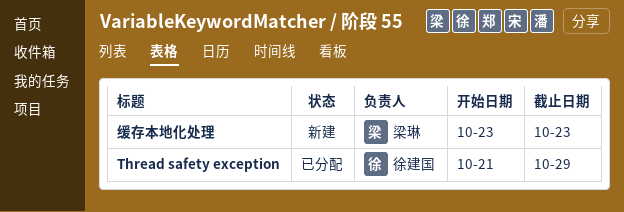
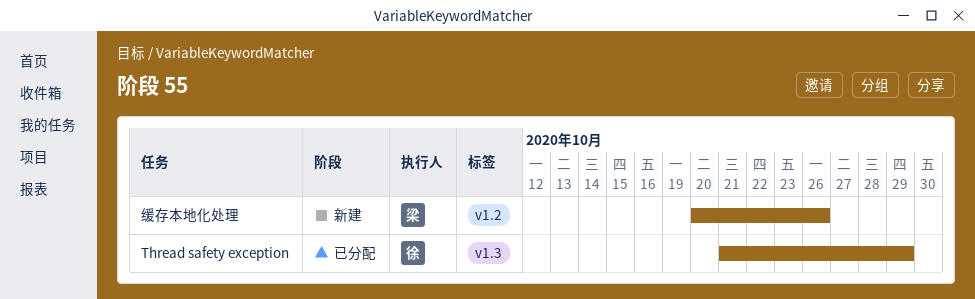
缓存本地化处理, start: Oct 23 -> Oct 20
缓存本地化处理, due: Oct 23 -> Oct 26

